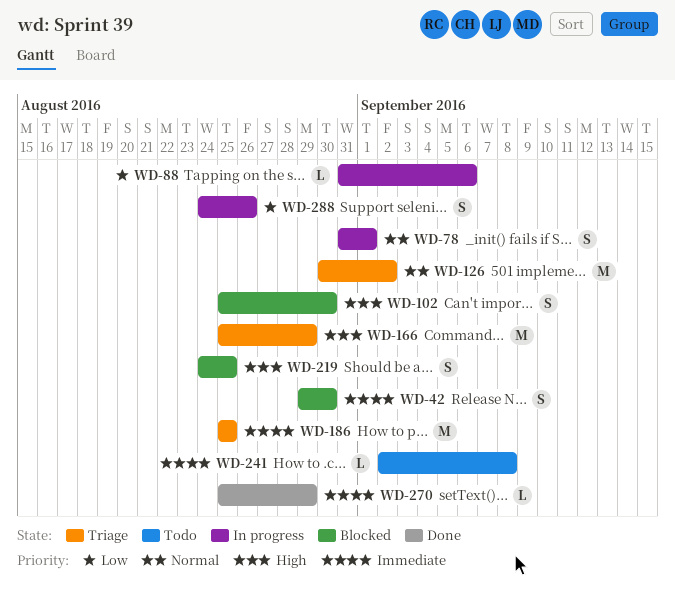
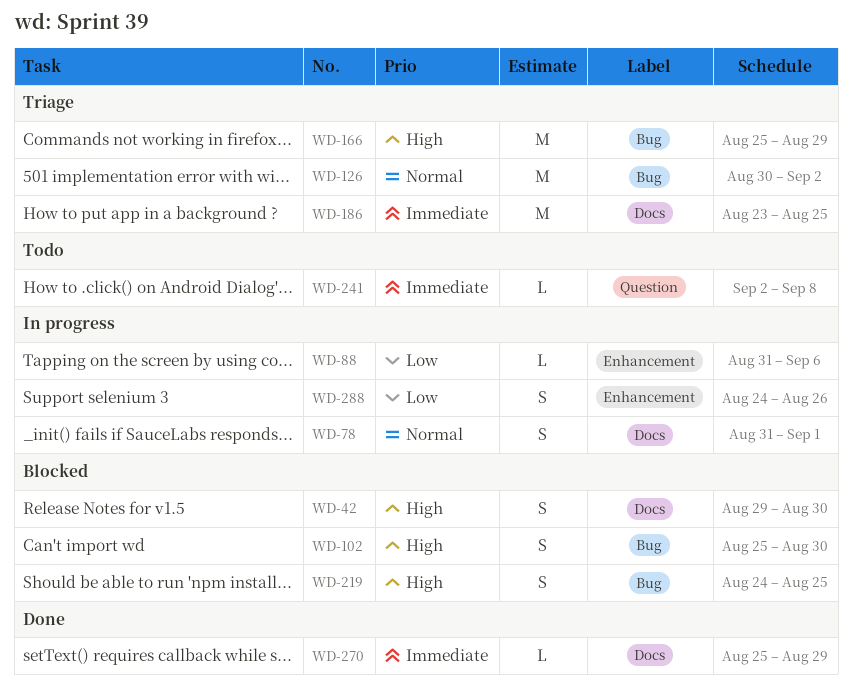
WD-42, priority: Immediate -> High
WD-186, start: Aug 25 -> Aug 23

